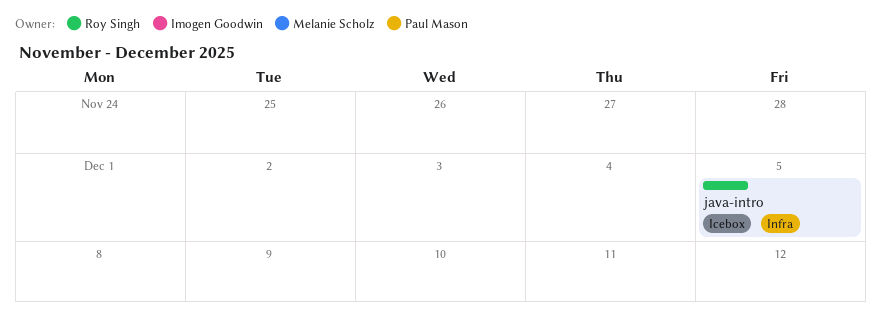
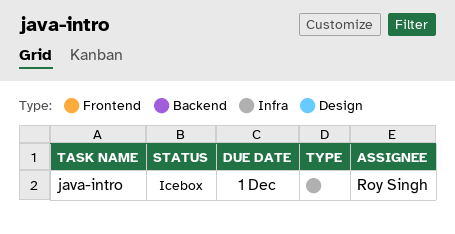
java-intro, due: Dec 5 -> Dec 1

